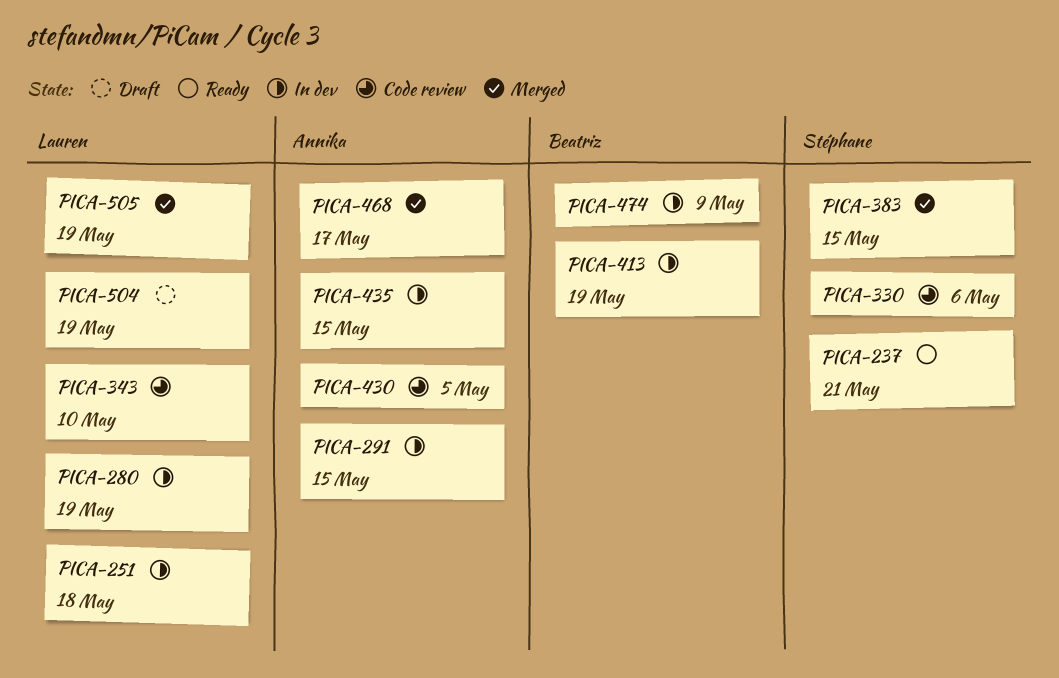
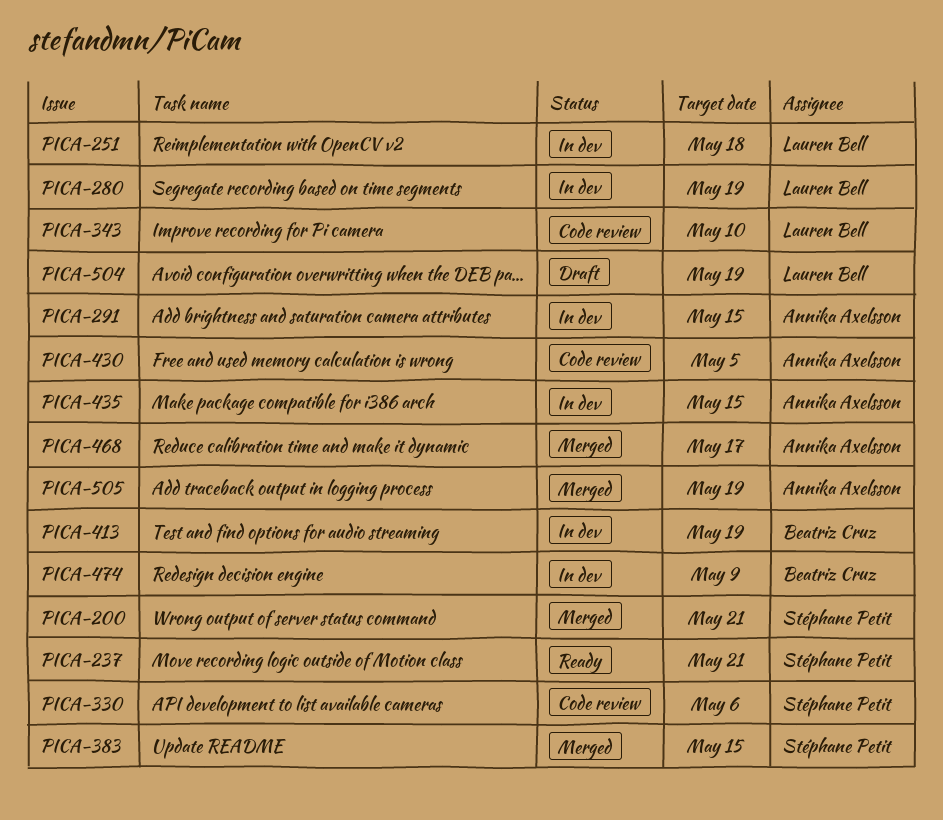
PICA-200: none -> present
PICA-505, owner: Lauren Bell -> Annika Axelsson

